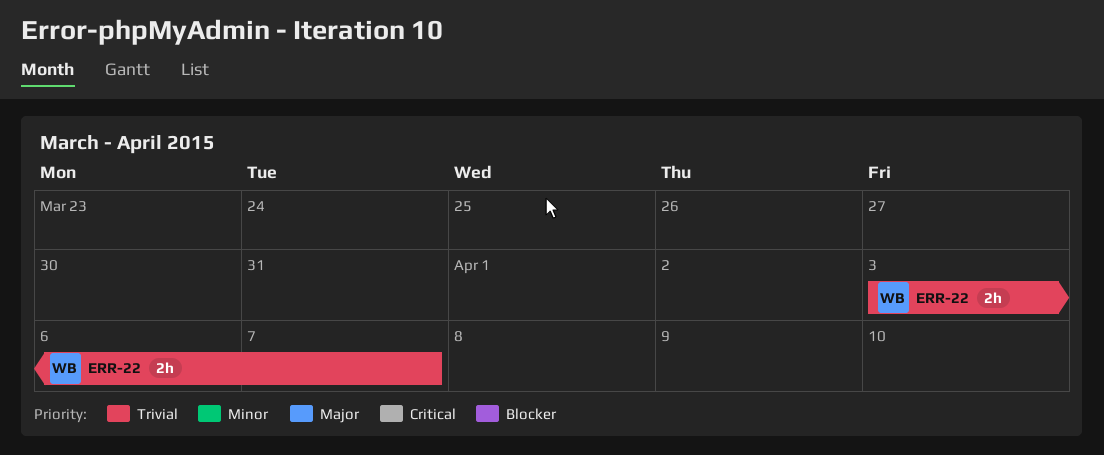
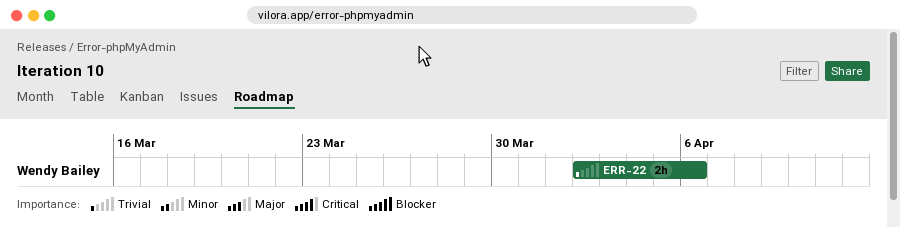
ERR-22, start: Apr 3 -> Apr 2
ERR-22, due: Apr 7 -> Apr 6

